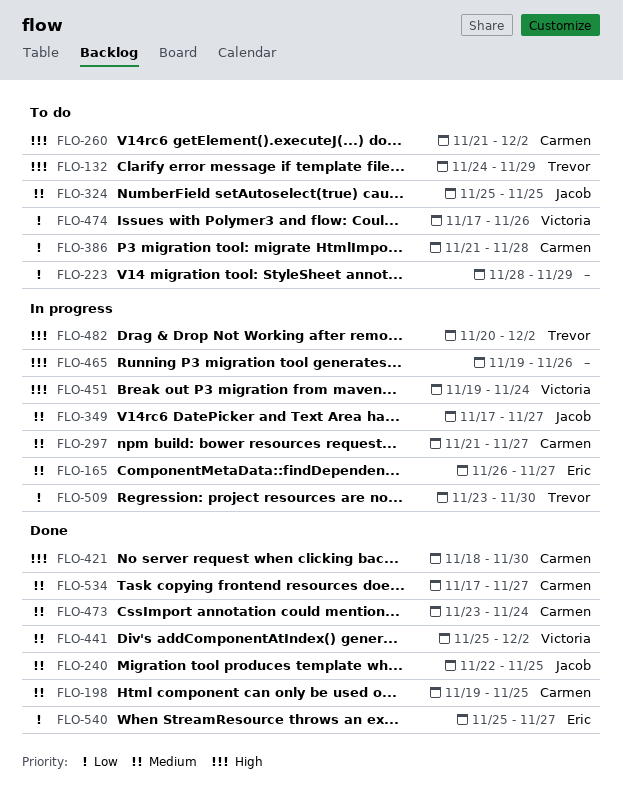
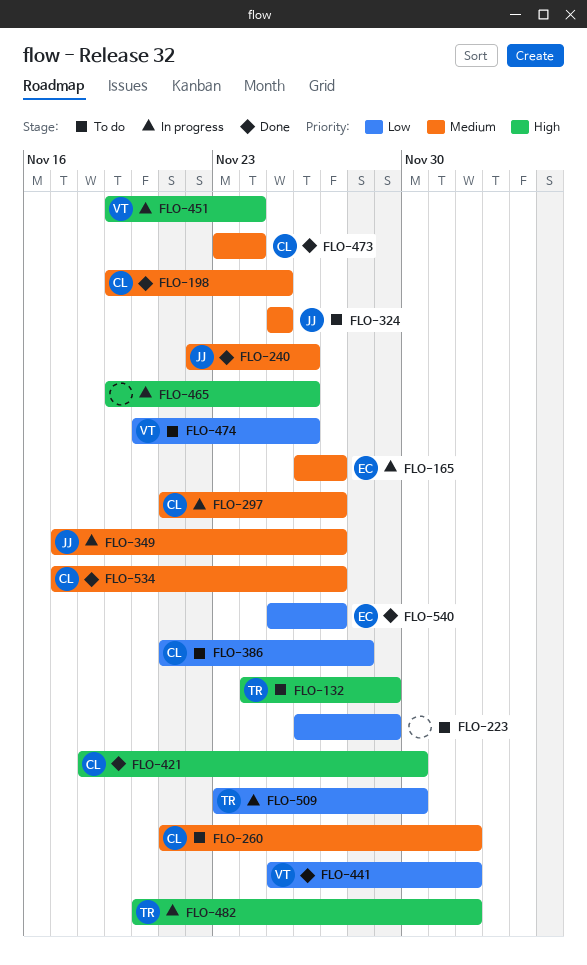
FLO-223, start: Nov 28 -> Nov 26
FLO-240, due: Nov 25 -> Nov 26
FLO-260, priority: High -> Medium
FLO-441, priority: Medium -> Low
FLO-474, start: Nov 17 -> Nov 20

